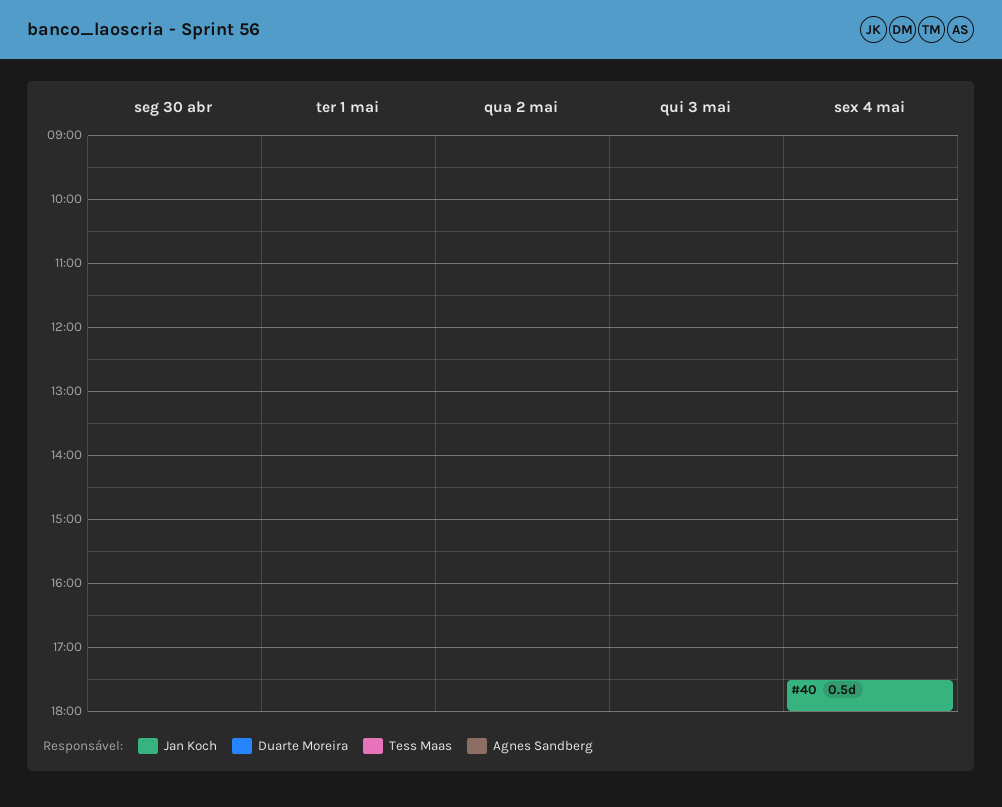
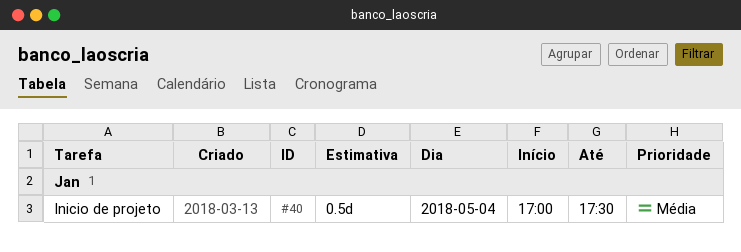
#40, begins: 17:30 -> 17:00
#40, ends: 18:00 -> 17:30

